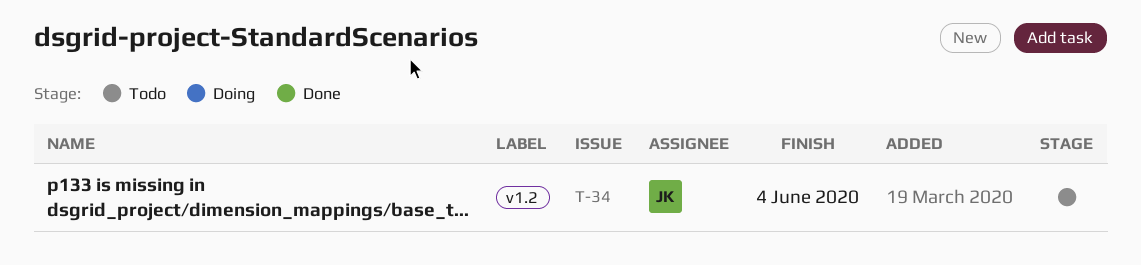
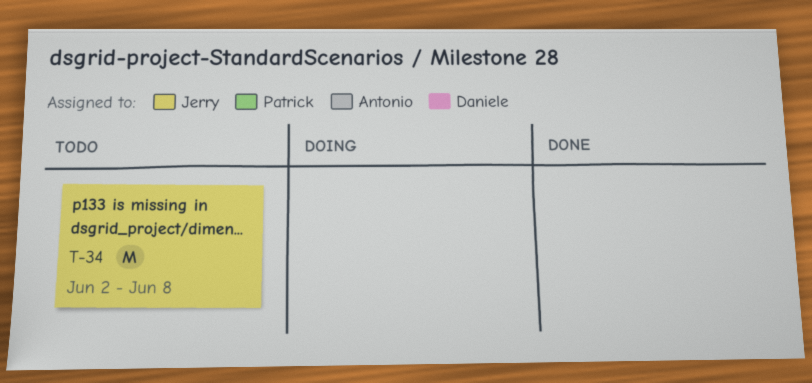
T-34, due: Jun 4 -> Jun 8

